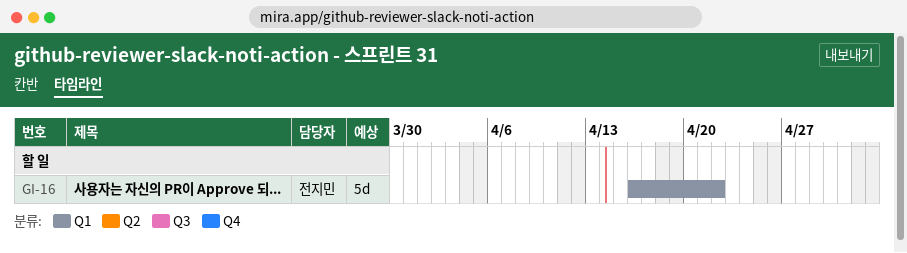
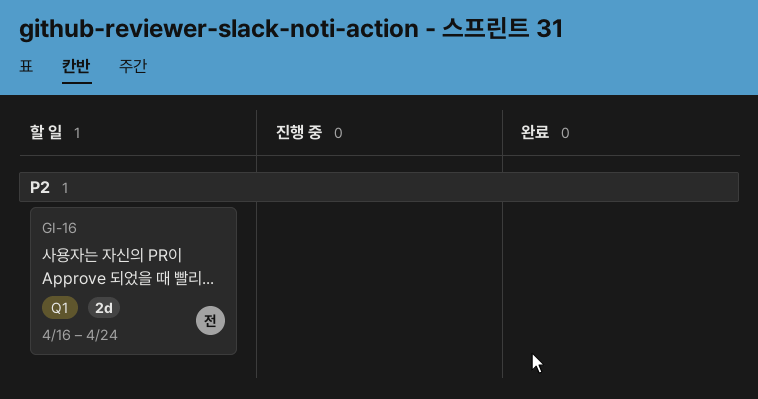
GI-16, estimate: 5d -> 2d
GI-16, due: Apr 22 -> Apr 24

